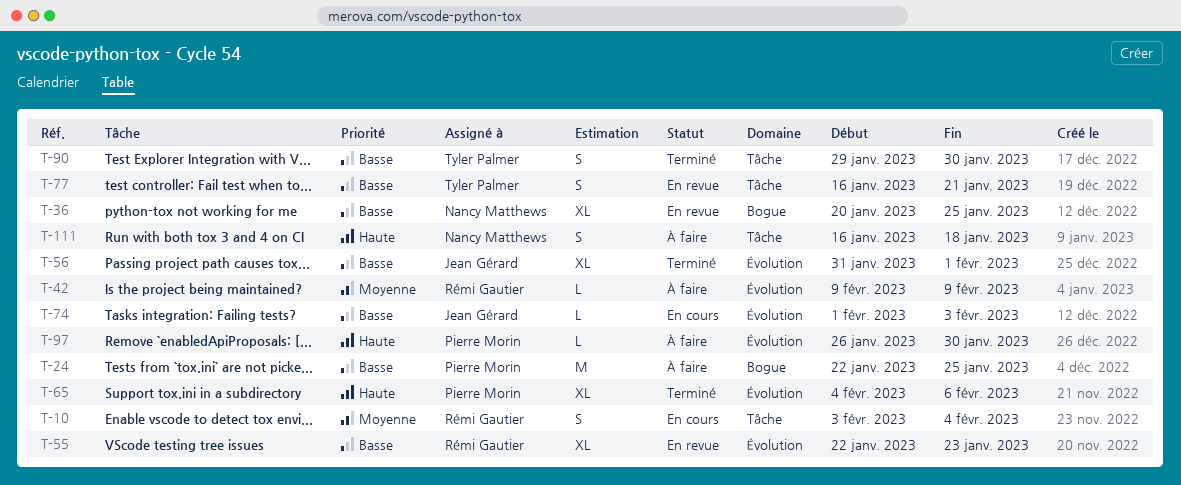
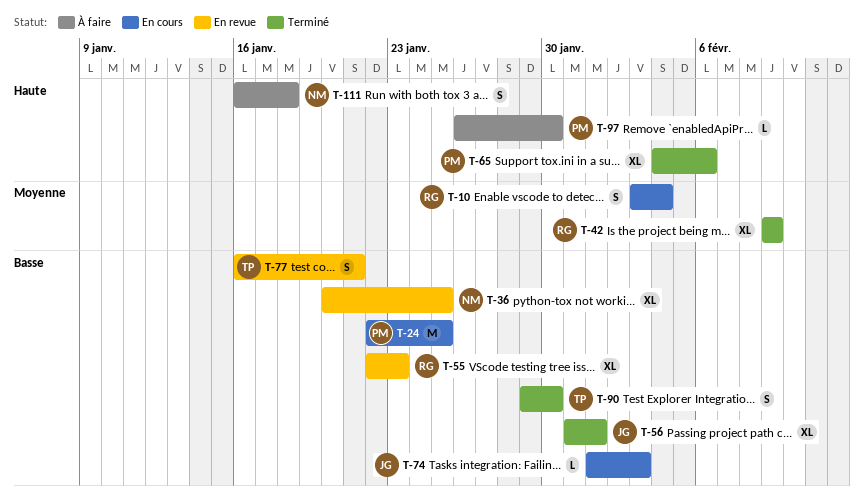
T-24, status: À faire -> En cours
T-42, status: À faire -> Terminé
T-42, estimate: L -> XL

